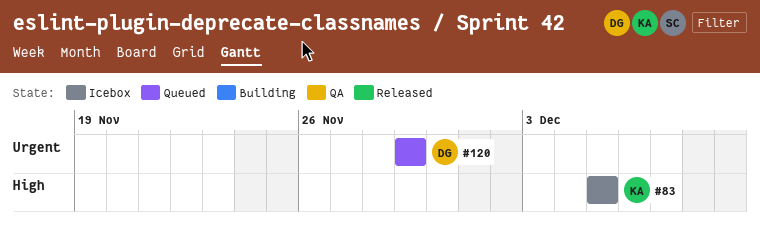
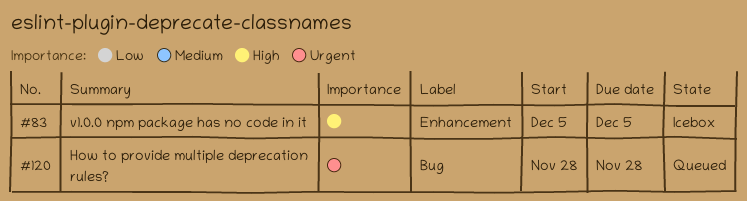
#120, start: Nov 29 -> Nov 28
#120, due: Nov 29 -> Nov 28

